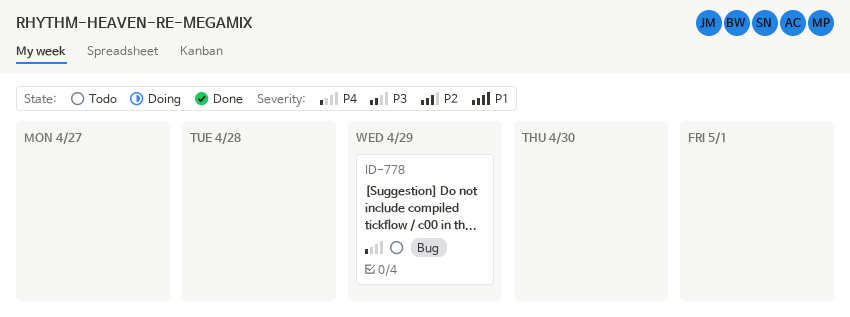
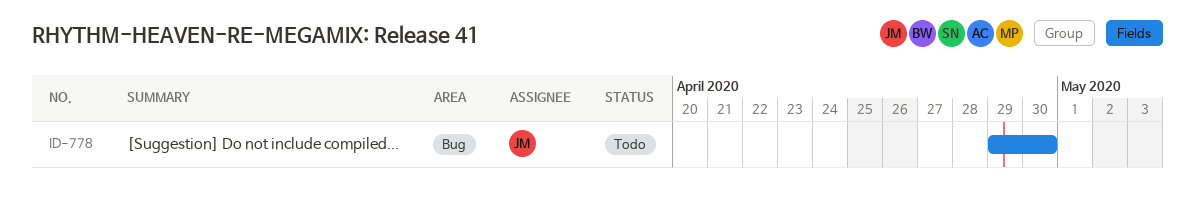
ID-778, due: Apr 29 -> Apr 30

